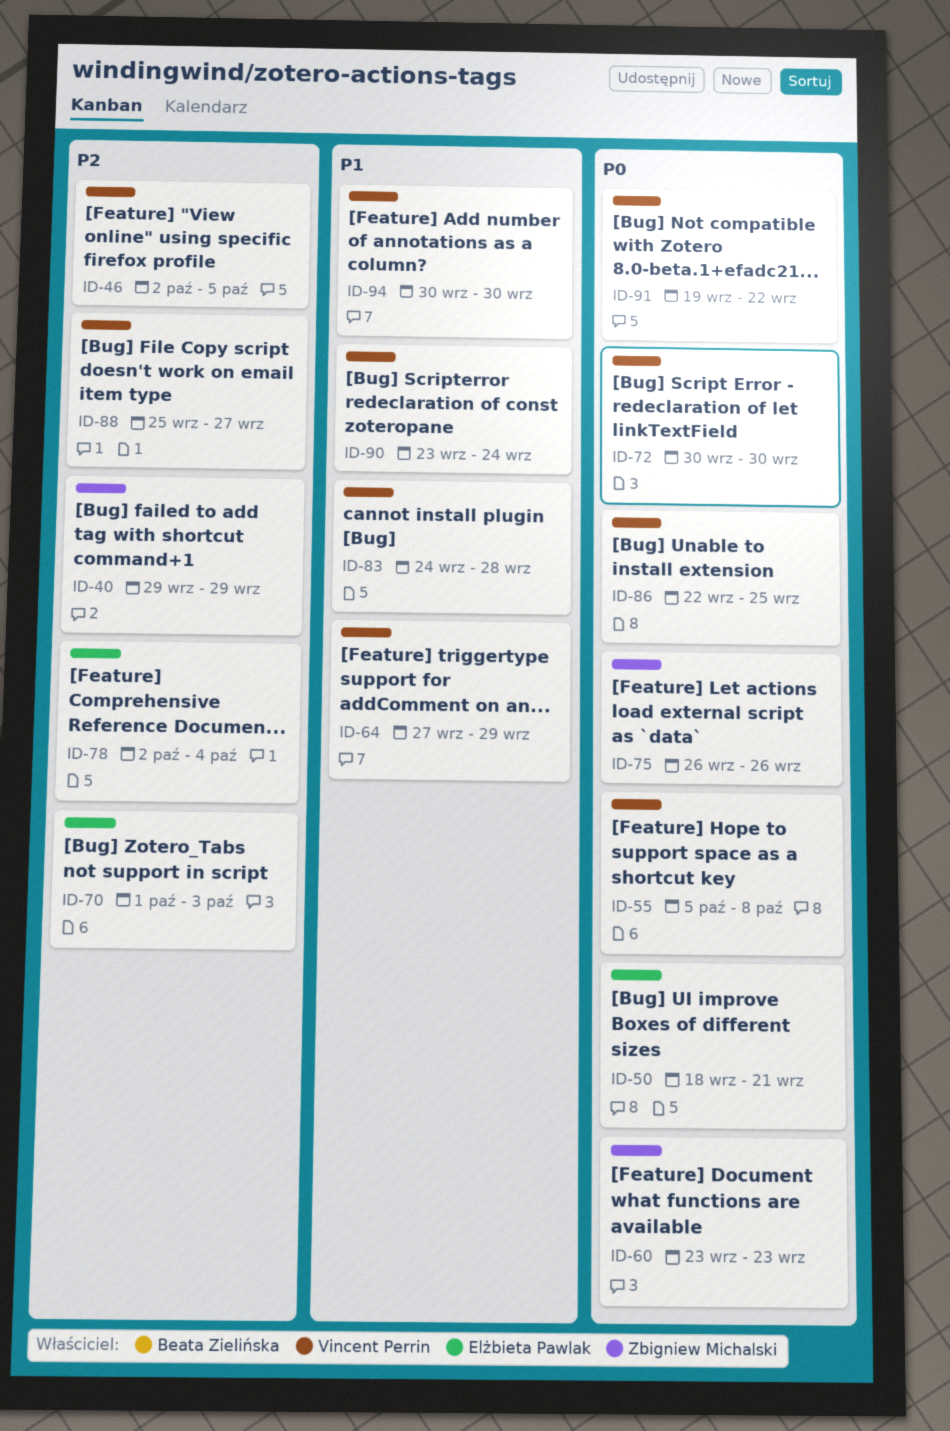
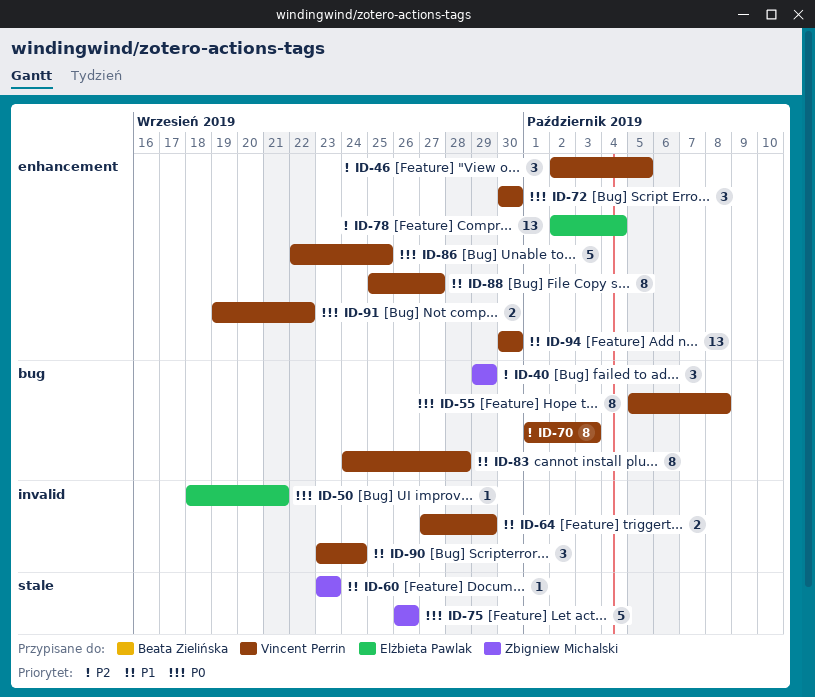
ID-60, priority: P0 -> P1
ID-70, owner: Elżbieta Pawlak -> Vincent Perrin
ID-88, priority: P2 -> P1

